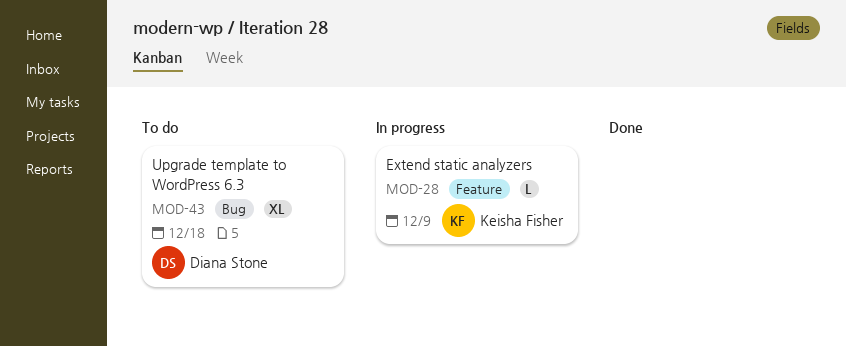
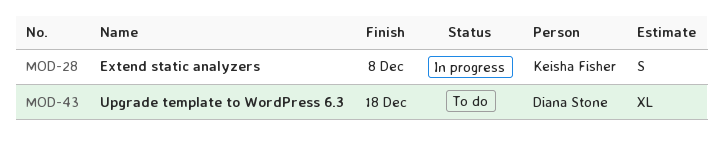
MOD-28, estimate: L -> S
MOD-28, due: Dec 9 -> Dec 8

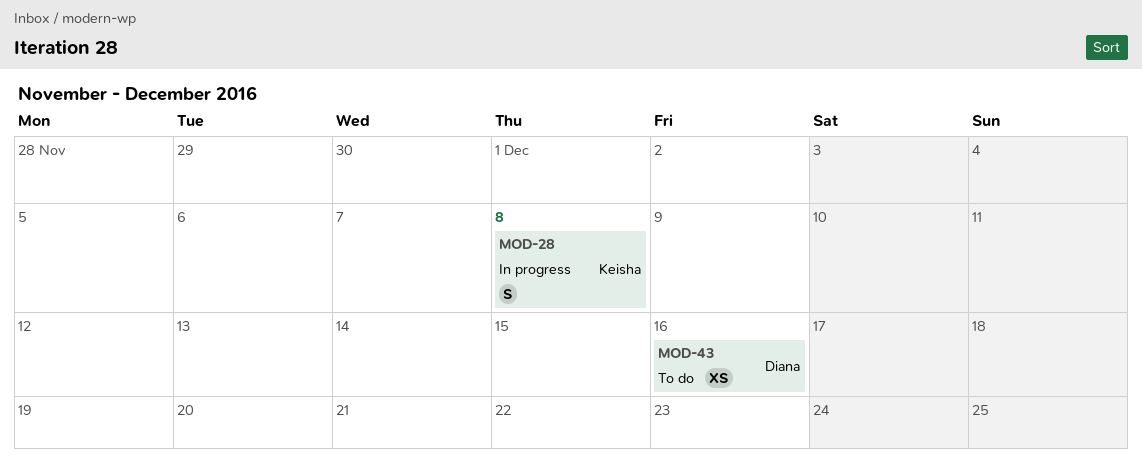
MOD-43, estimate: XL -> XS
MOD-43, due: Dec 18 -> Dec 16

